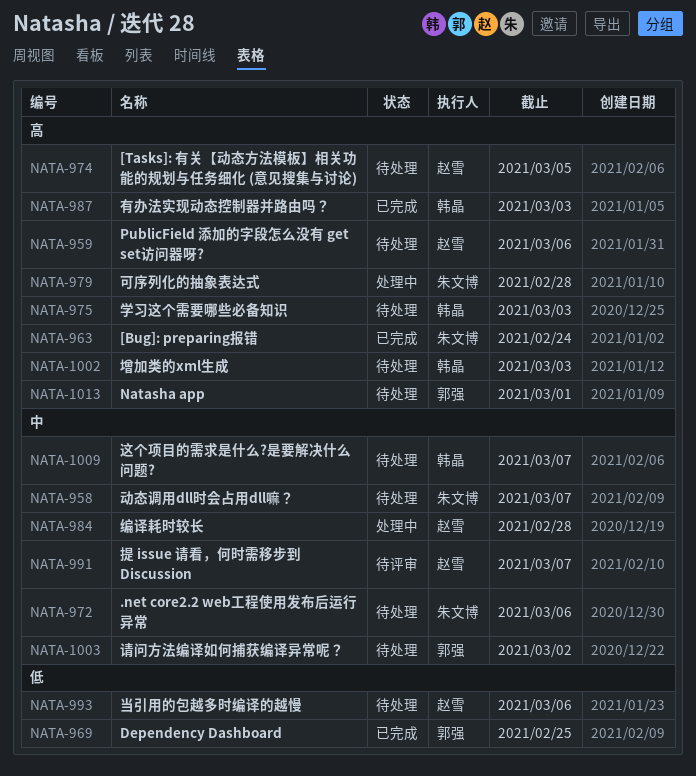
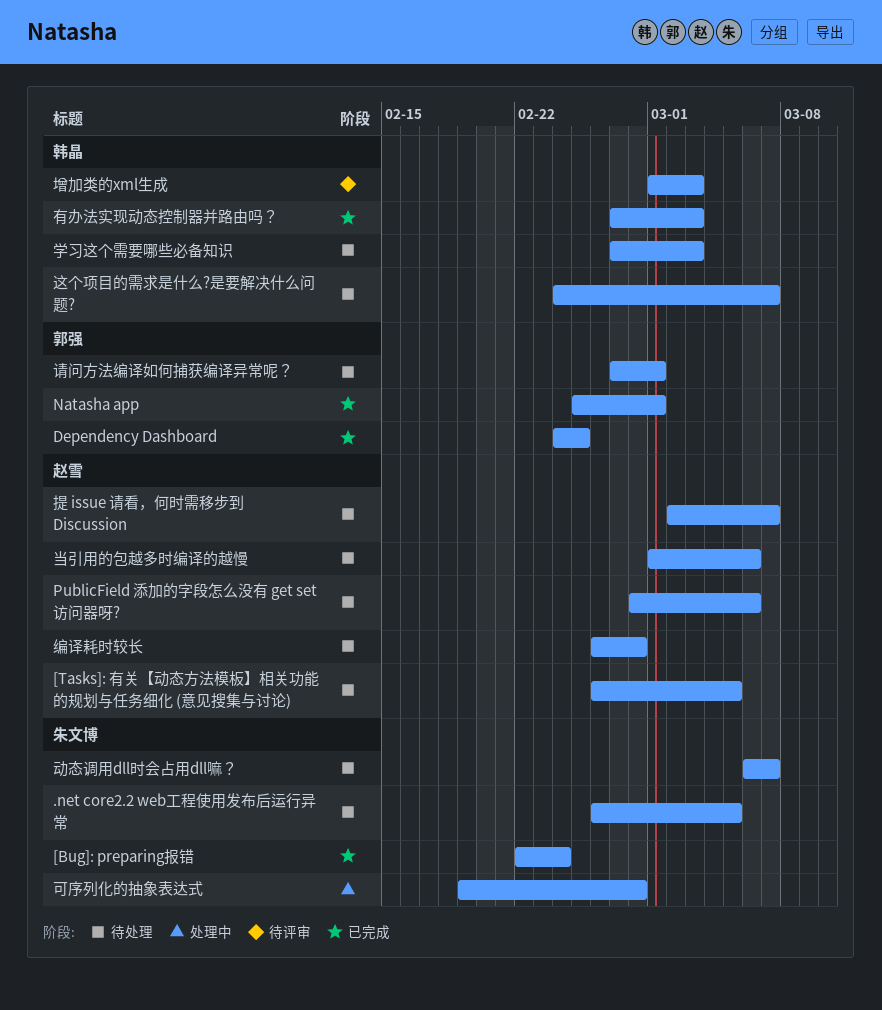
.net core2.2 web工程使用发布后运行异常, due: Mar 6 -> Mar 5
Natasha app, status: 待处理 -> 已完成
增加类的xml生成, status: 待处理 -> 待评审
提 issue 请看，何时需移步到 Discussion, status: 待评审 -> 待处理
编译耗时较长, status: 处理中 -> 待处理
请问方法编译如何捕获编译异常呢？, due: Mar 2 -> Mar 1

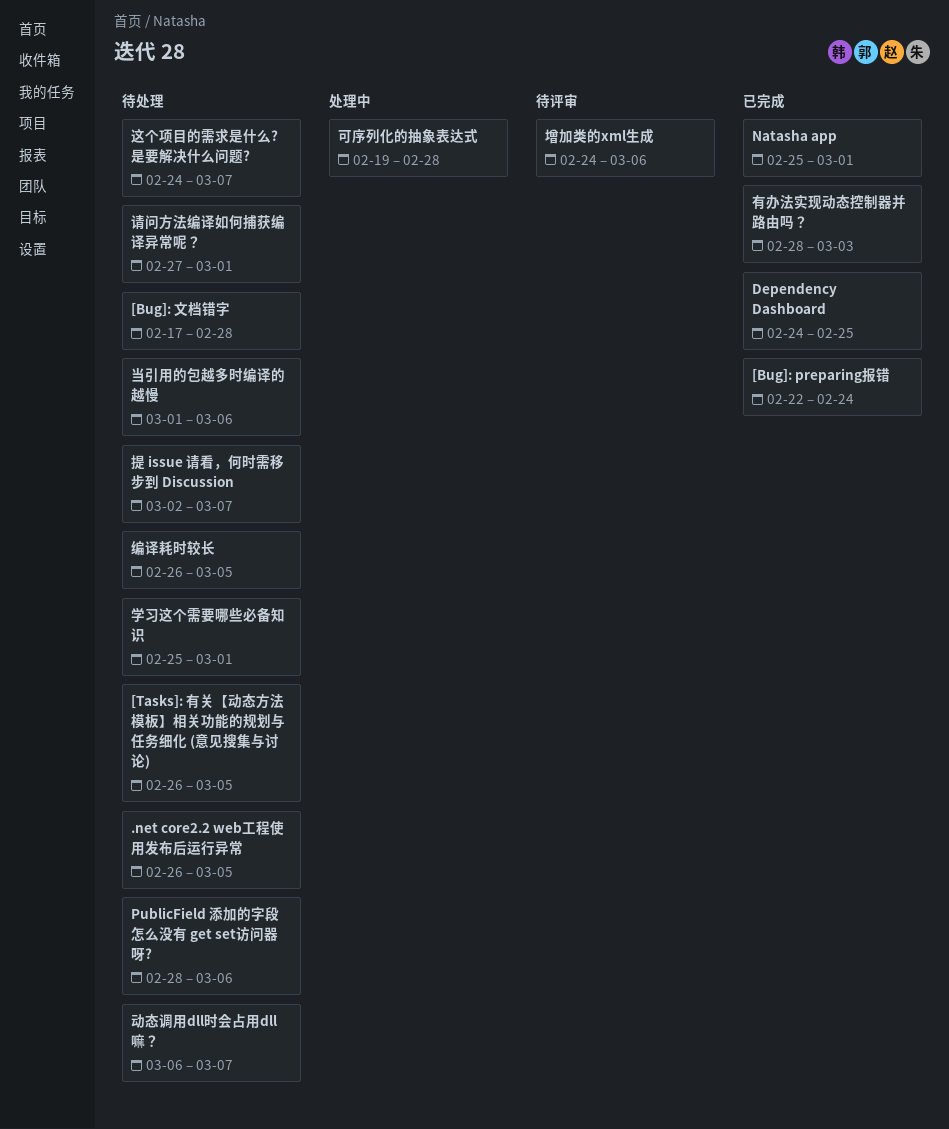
[Bug]: 文档错字: none -> present
增加类的xml生成, start: Mar 1 -> Feb 24
增加类的xml生成, due: Mar 3 -> Mar 6
学习这个需要哪些必备知识, start: Feb 27 -> Feb 25
学习这个需要哪些必备知识, due: Mar 3 -> Mar 1
有办法实现动态控制器并路由吗？, start: Feb 27 -> Feb 28
编译耗时较长, due: Feb 28 -> Mar 5

